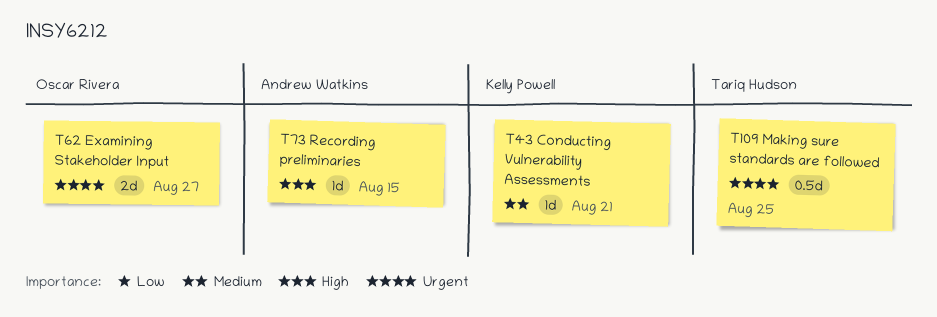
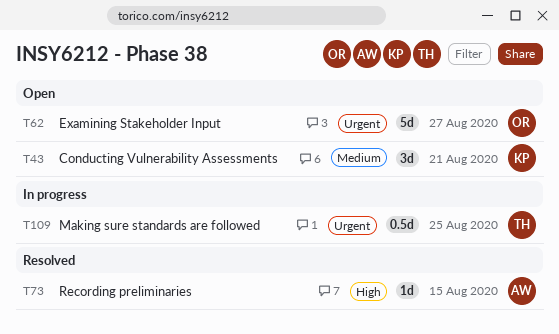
T43, estimate: 1d -> 3d
T62, estimate: 2d -> 5d

